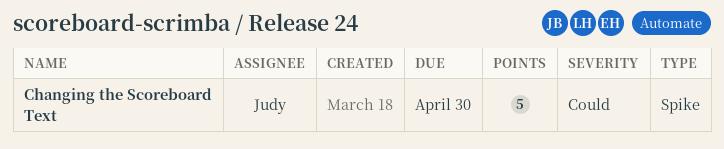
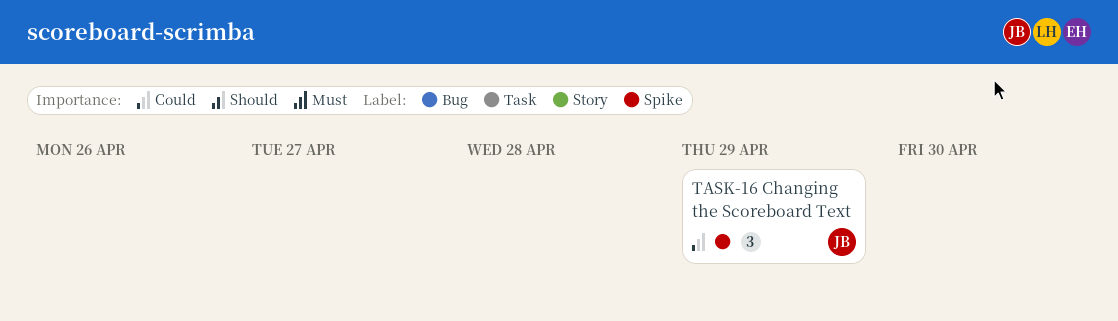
Changing the Scoreboard Text, estimate: 5 -> 3
Changing the Scoreboard Text, due: Apr 30 -> Apr 29

